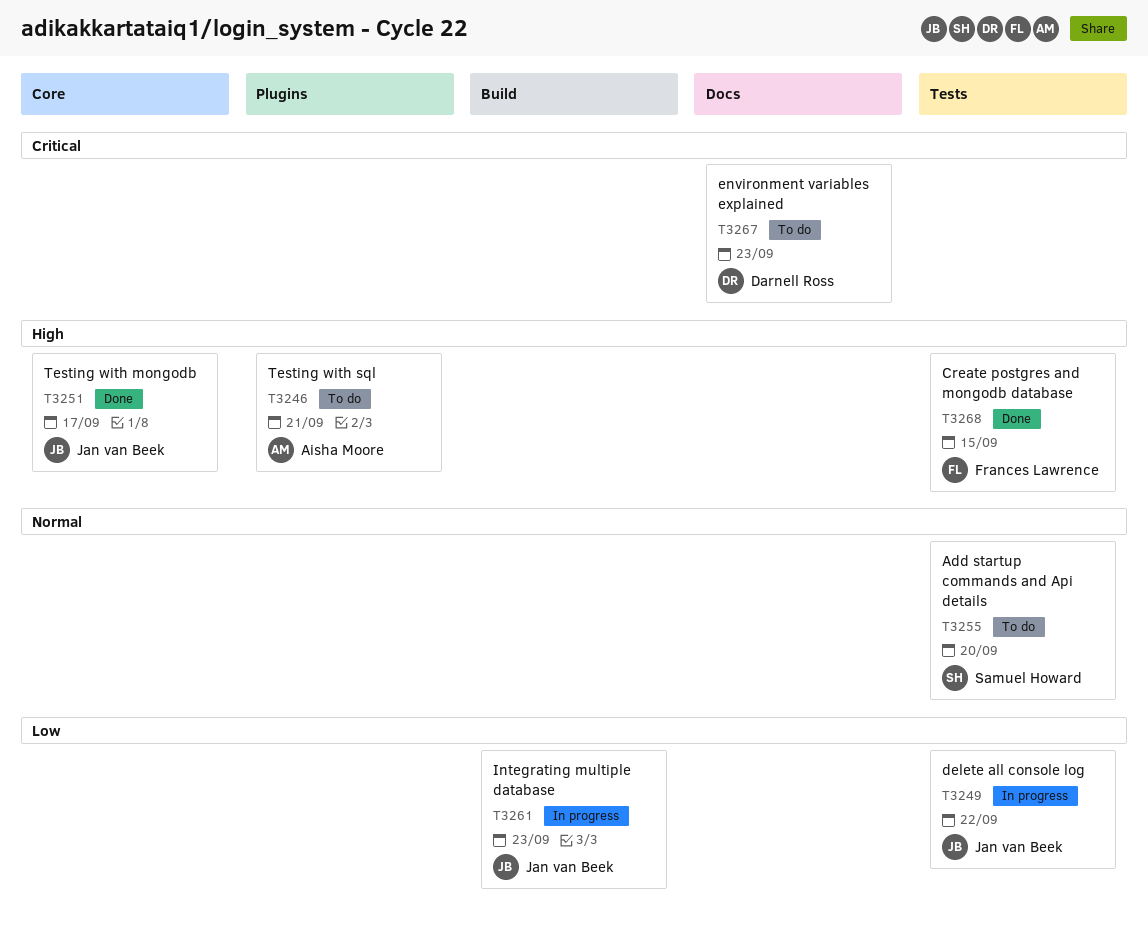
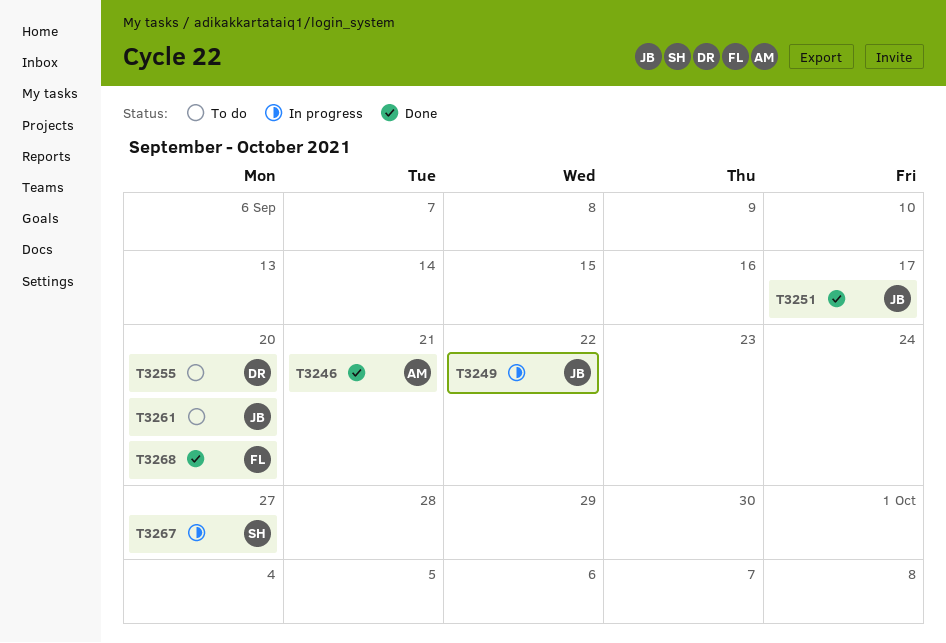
T3246, status: To do -> Done
T3255, owner: Samuel Howard -> Darnell Ross
T3261, status: In progress -> To do
T3261, due: Sep 23 -> Sep 20
T3267, status: To do -> In progress
T3267, owner: Darnell Ross -> Samuel Howard
T3267, due: Sep 23 -> Sep 27
T3268, due: Sep 15 -> Sep 20

